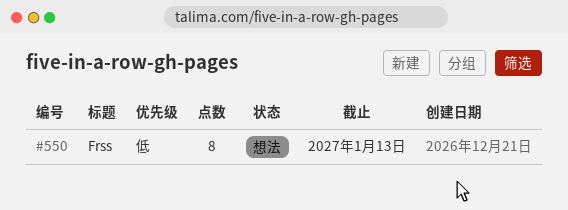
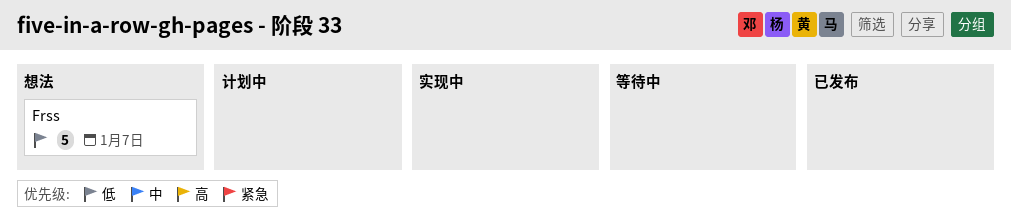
Frss, estimate: 8 -> 5
Frss, due: Jan 13 -> Jan 7

